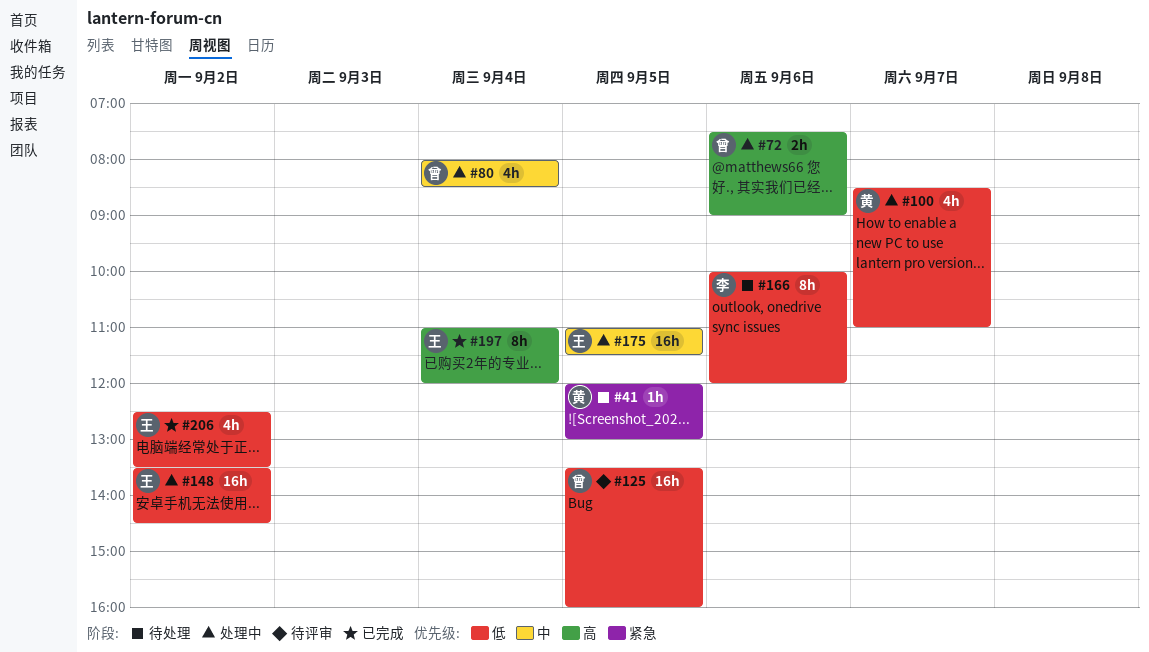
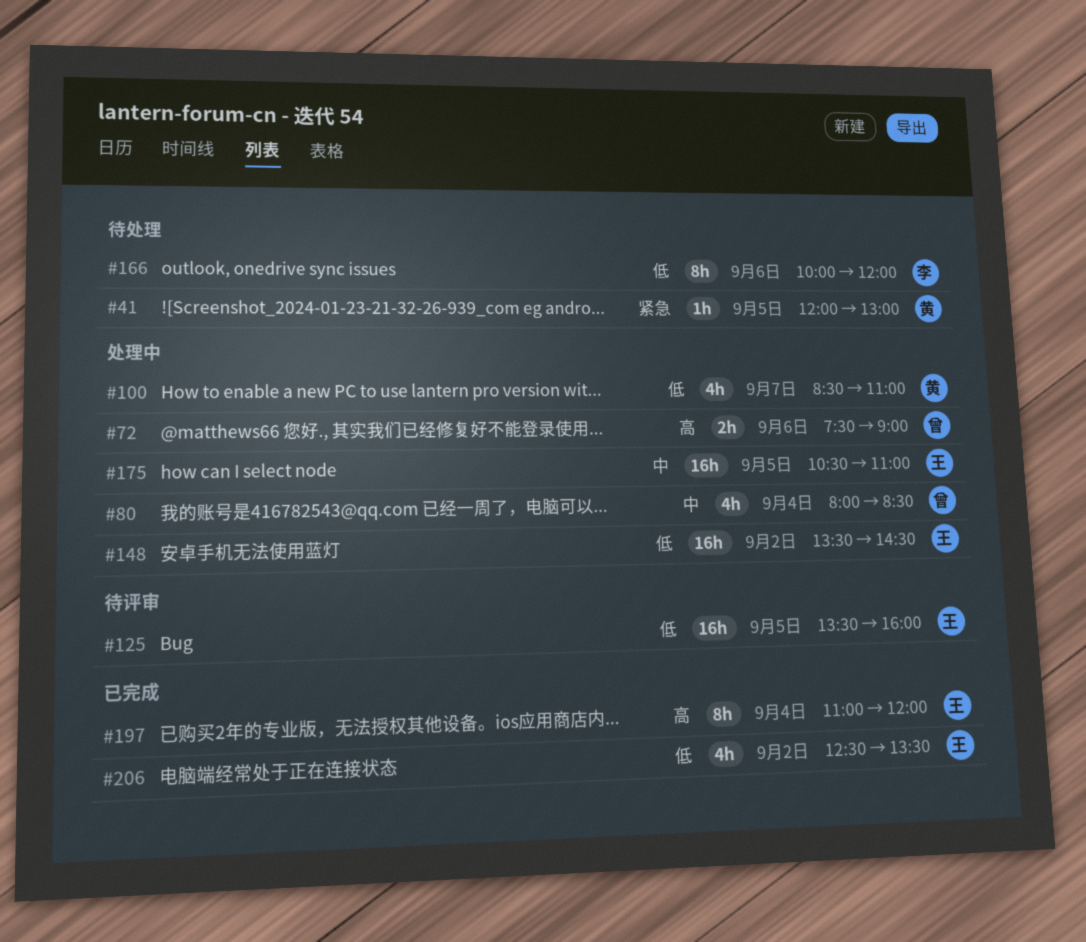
#125, owner: 曾 -> 王
#175, begins: 11:00 -> 10:30
#175, ends: 11:30 -> 11:00

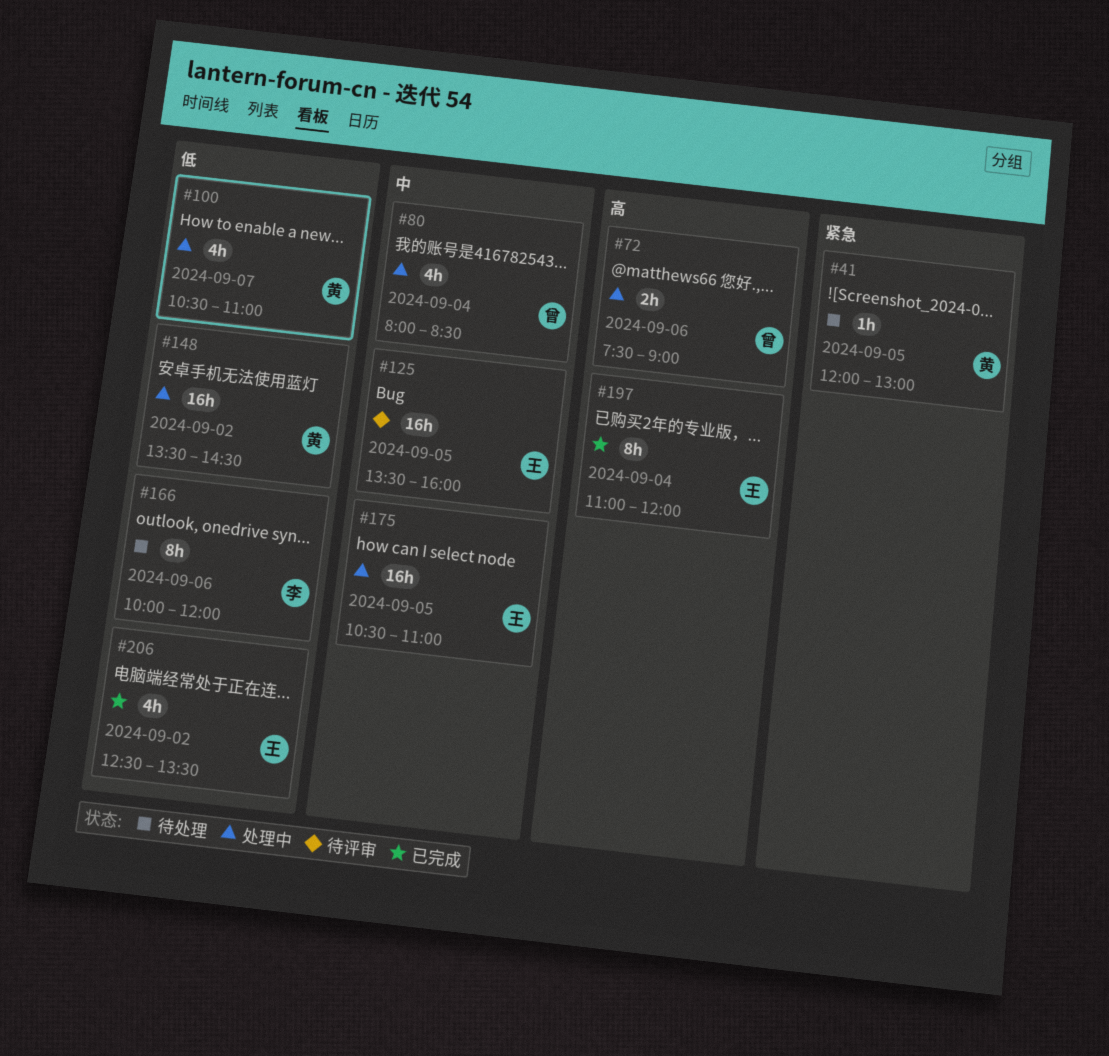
#100, begins: 08:30 -> 10:30
#125, priority: 低 -> 中
#148, owner: 王 -> 黄

